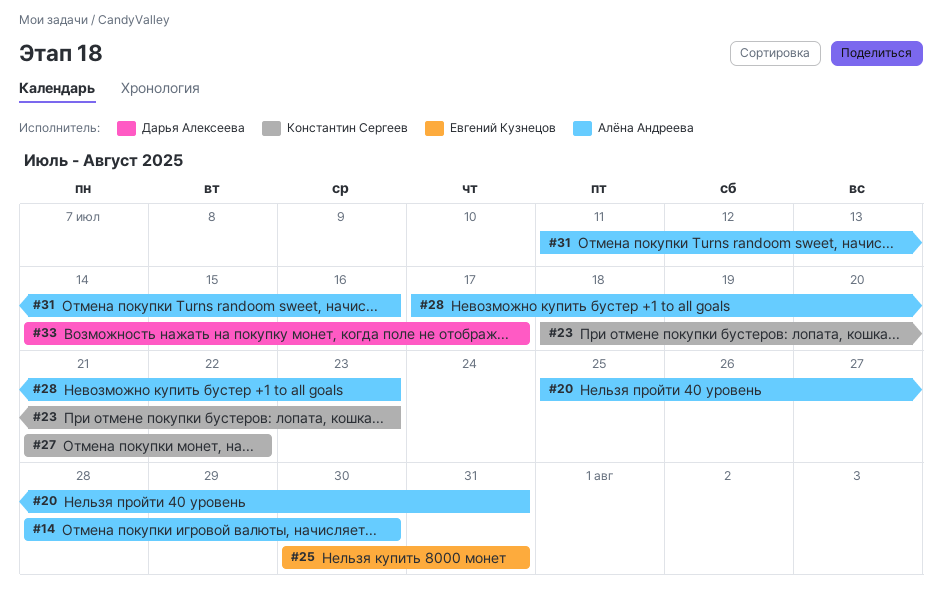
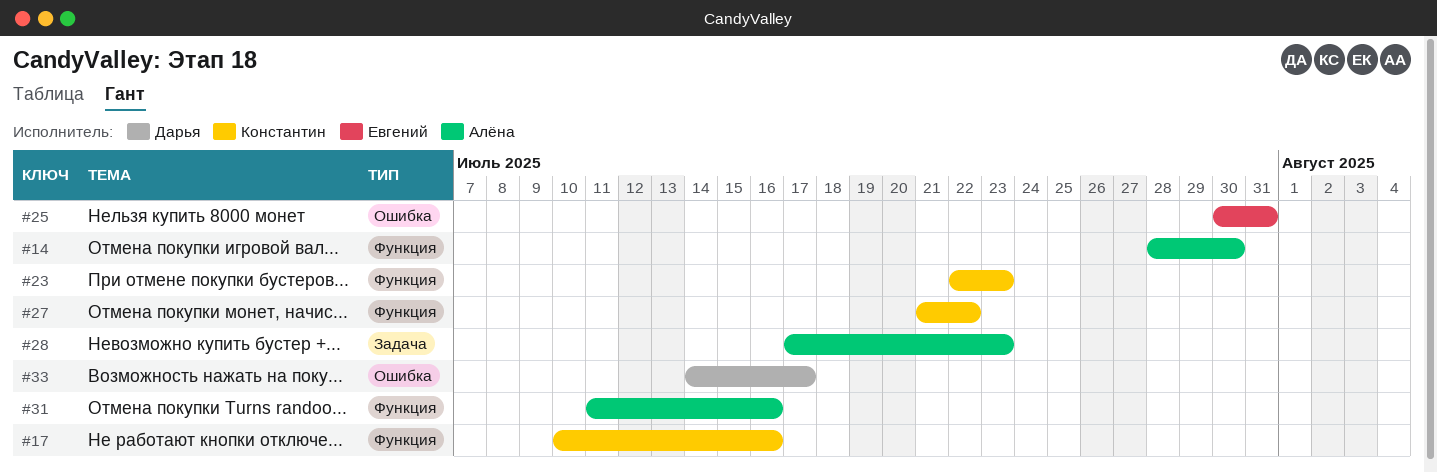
#17: none -> present
#20: present -> none
#23, start: Jul 18 -> Jul 22

